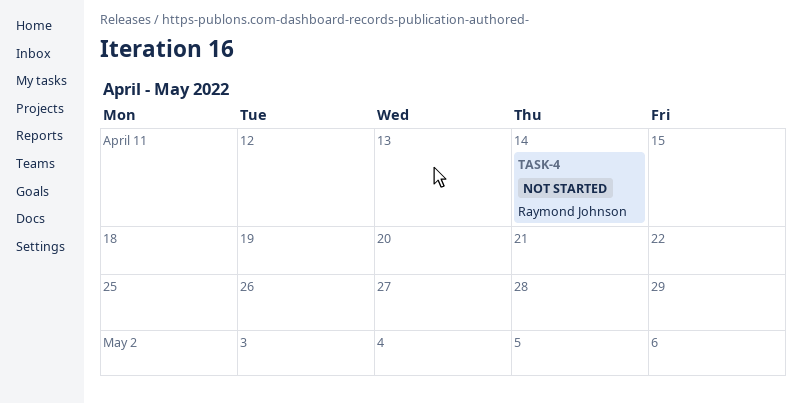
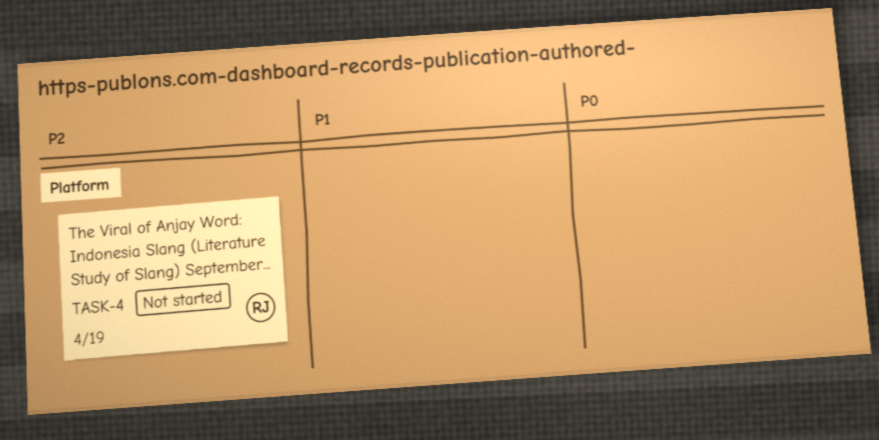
TASK-4, due: Apr 14 -> Apr 19

